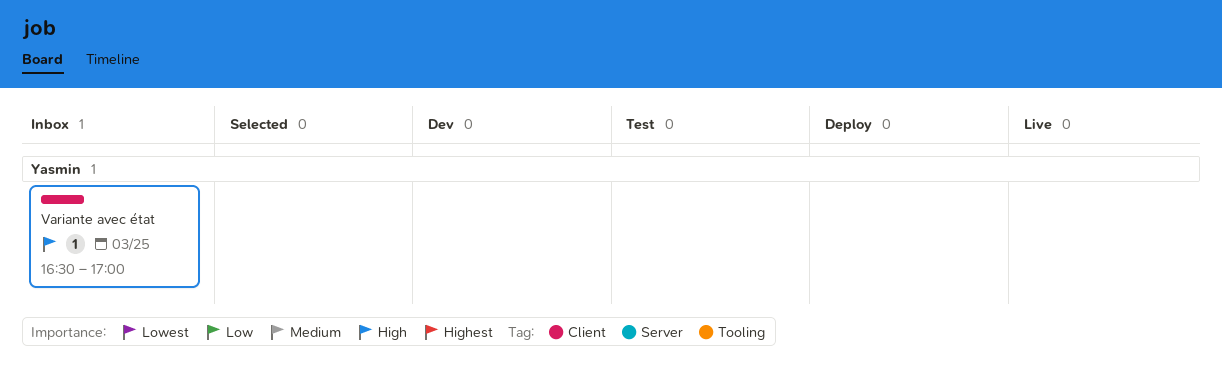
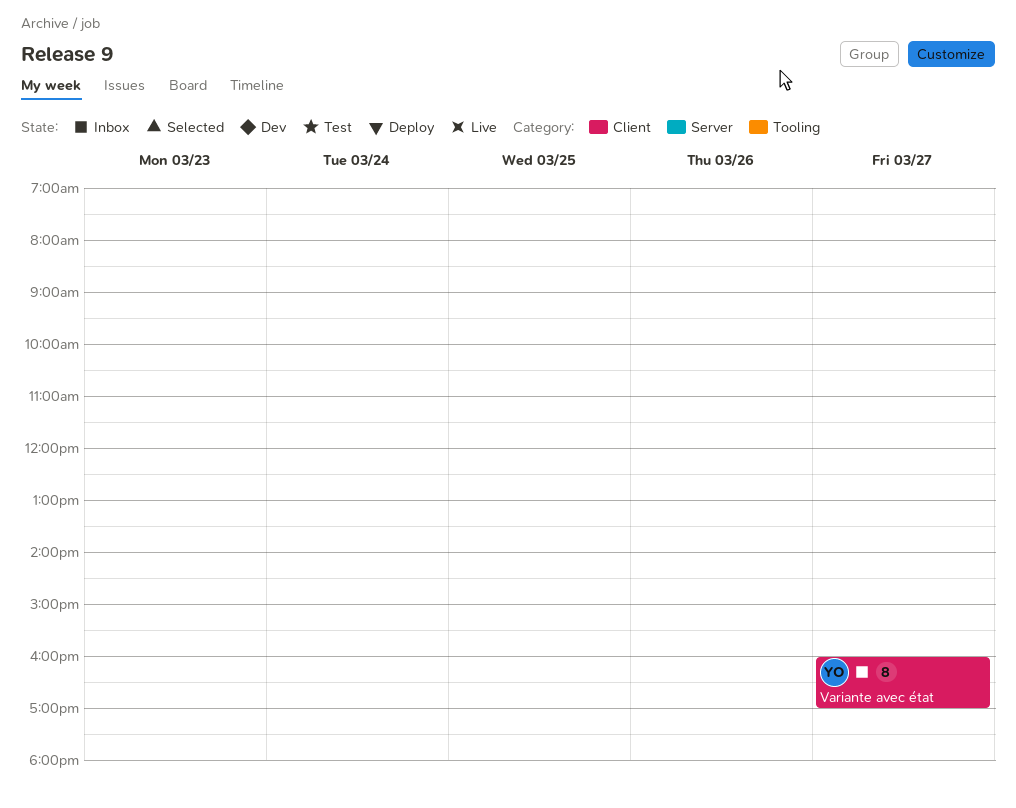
Variante avec état, estimate: 1 -> 8
Variante avec état, day: Mar 25 -> Mar 27
Variante avec état, begins: 16:30 -> 16:00

